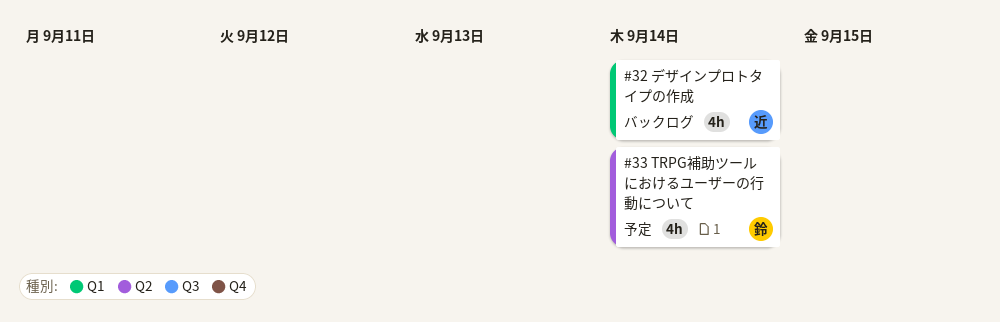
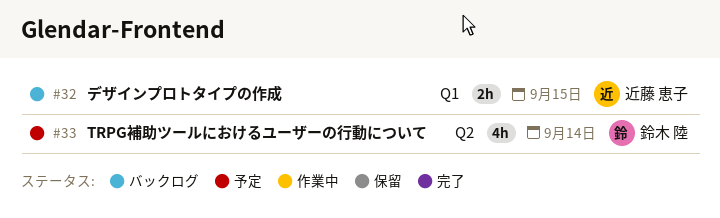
#32, estimate: 4h -> 2h
#32, due: Sep 14 -> Sep 15

